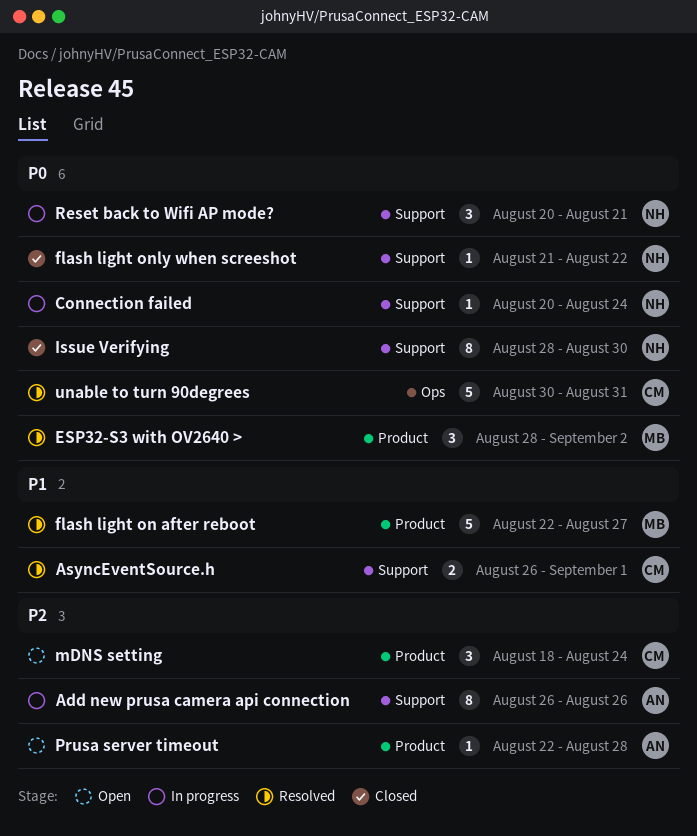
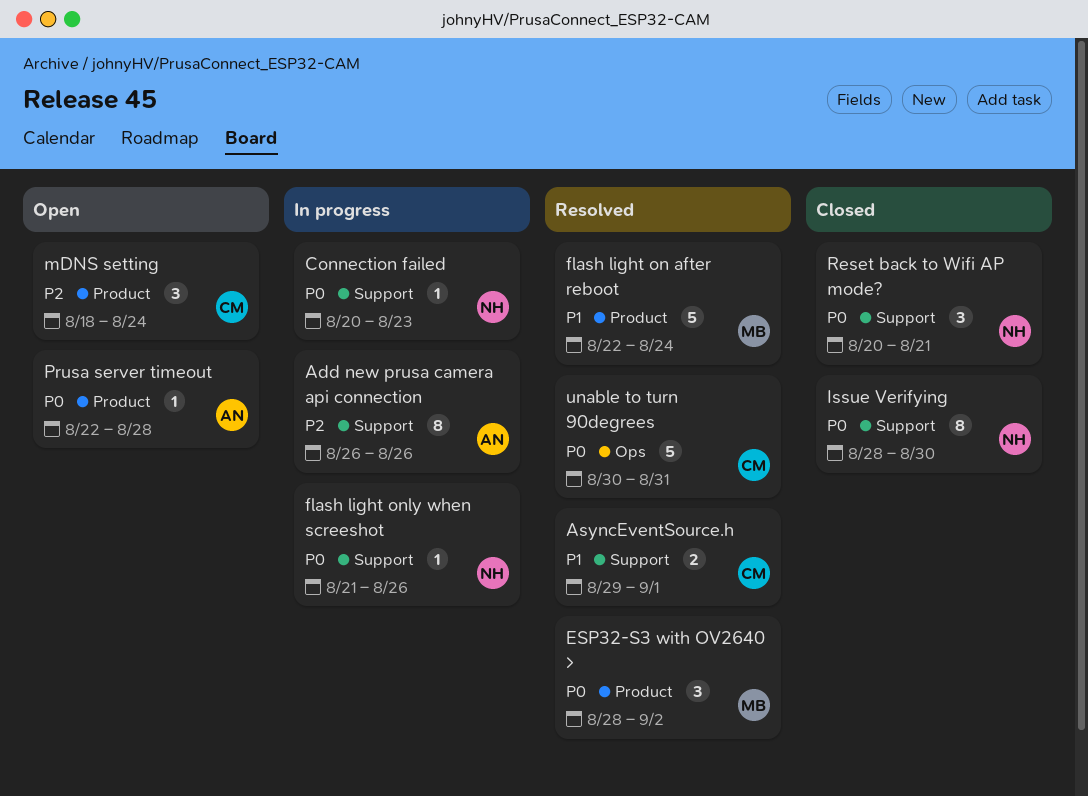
AsyncEventSource.h, start: Aug 26 -> Aug 29
Connection failed, due: Aug 24 -> Aug 23
flash light on after reboot, due: Aug 27 -> Aug 24
flash light only when screeshot, status: Closed -> In progress
flash light only when screeshot, due: Aug 22 -> Aug 26
Prusa server timeout, priority: P2 -> P0
Reset back to Wifi AP mode?, status: In progress -> Closed

